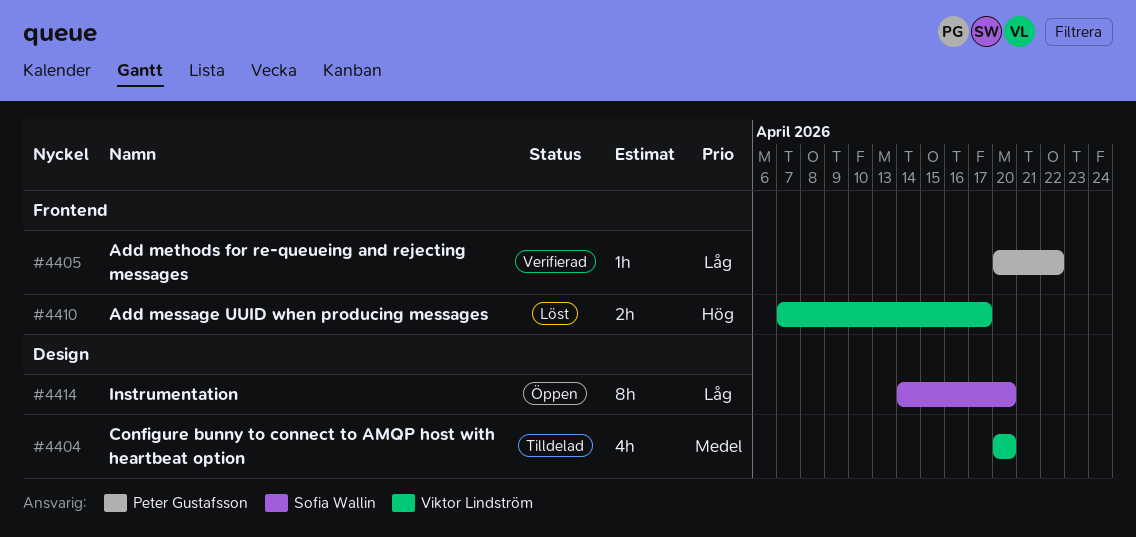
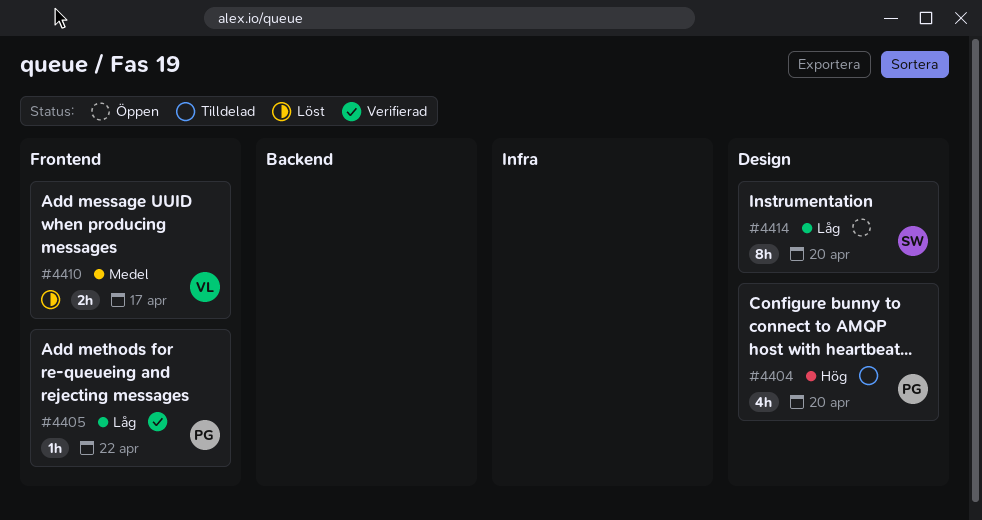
#4404, owner: Viktor Lindström -> Peter Gustafsson
#4404, priority: Medel -> Hög
#4410, priority: Hög -> Medel

